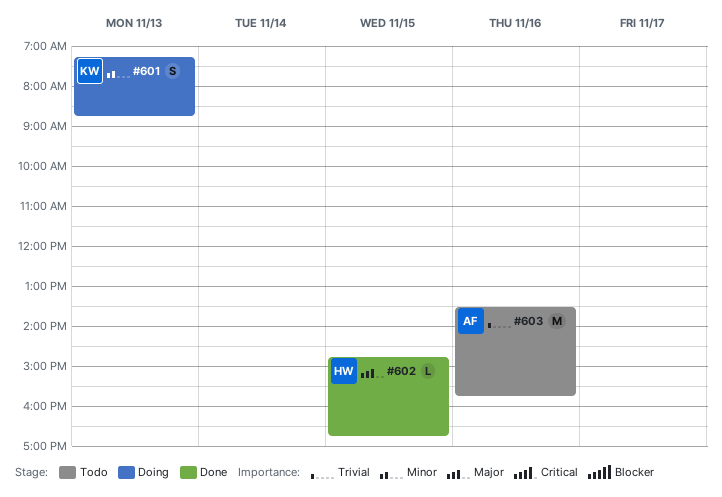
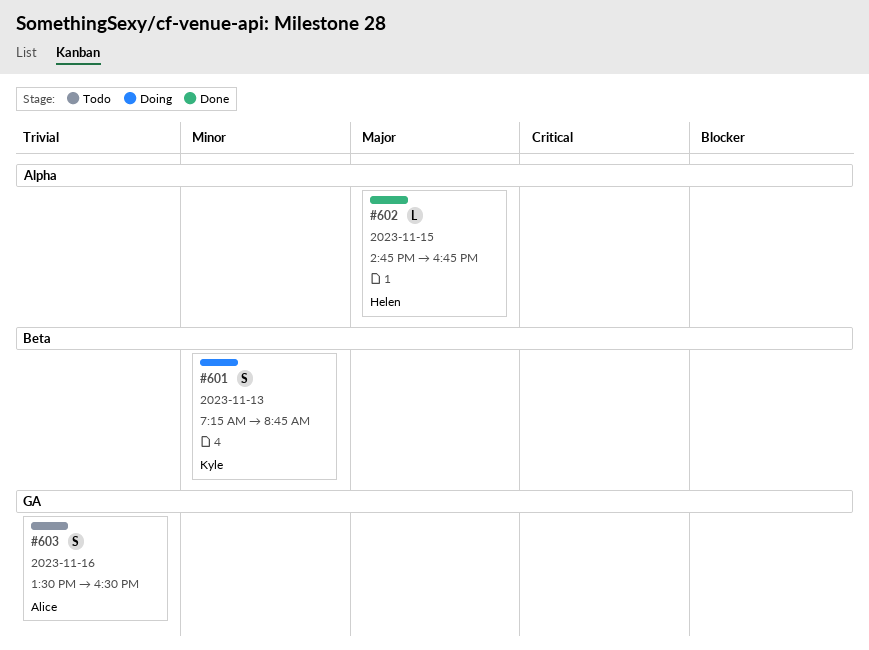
#603, estimate: M -> S
#603, ends: 15:45 -> 16:30

